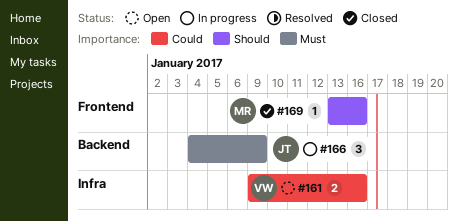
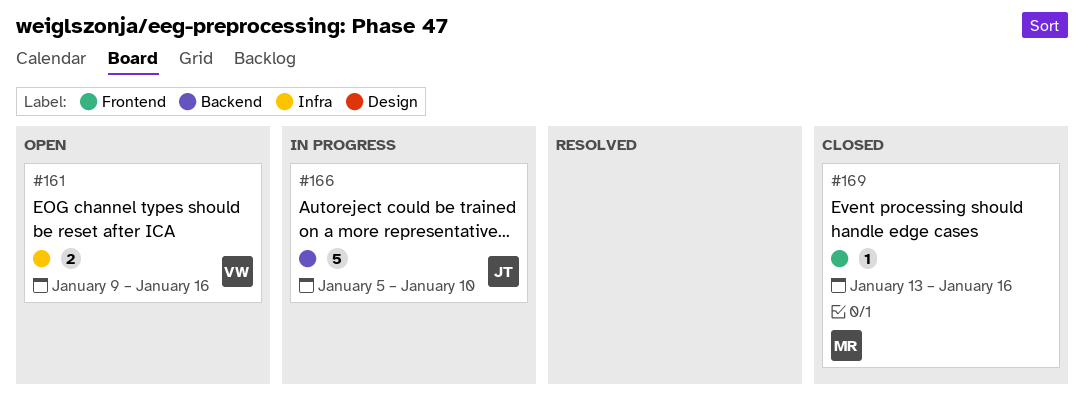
#166, estimate: 3 -> 5
#166, start: Jan 4 -> Jan 5
#166, due: Jan 9 -> Jan 10

